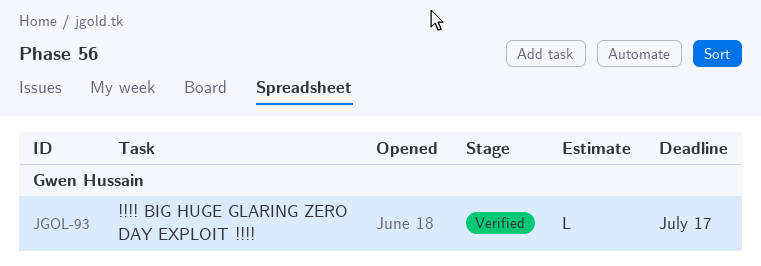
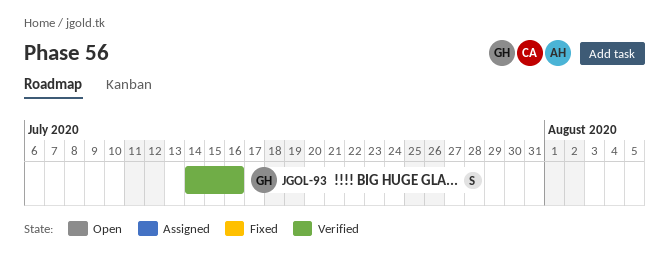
JGOL-93, estimate: L -> S
JGOL-93, due: Jul 17 -> Jul 16

